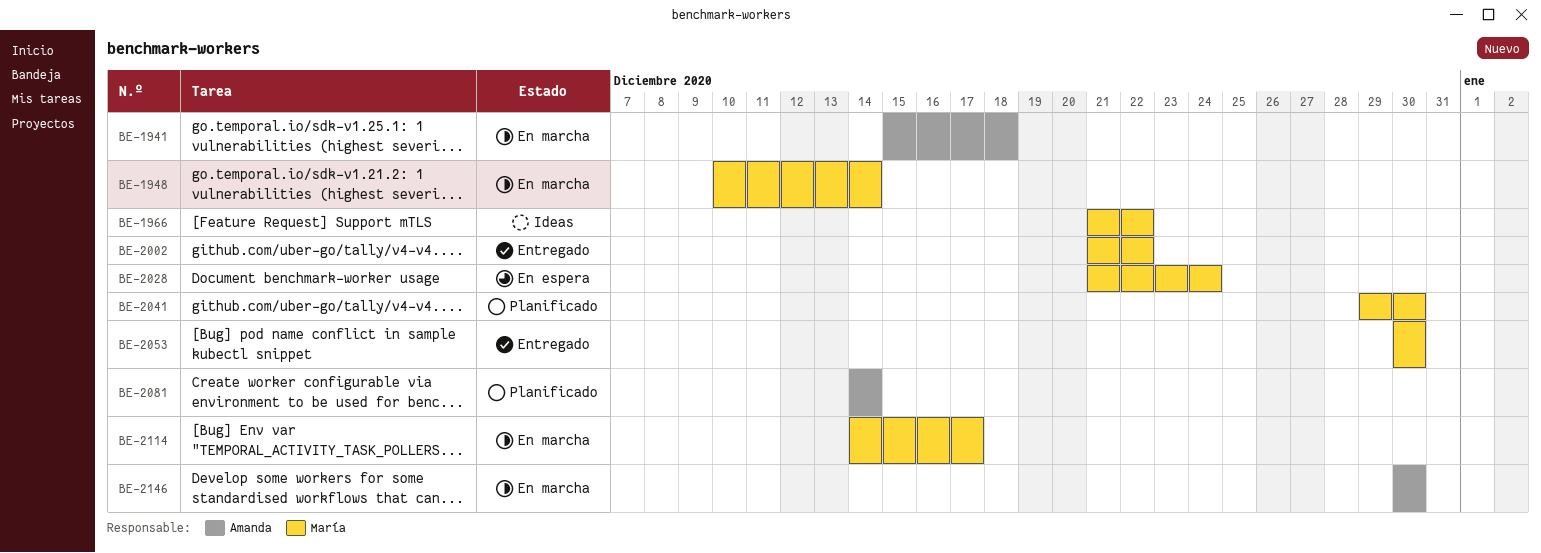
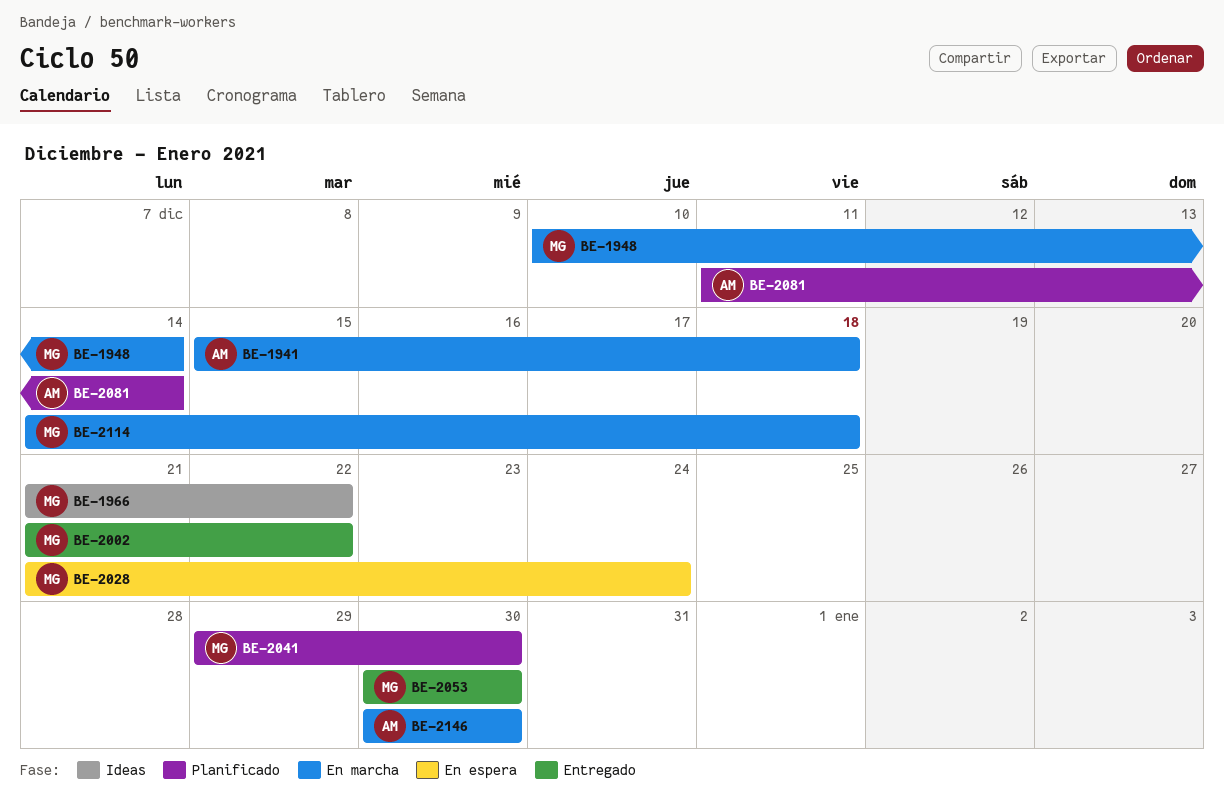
BE-2081, start: Dec 14 -> Dec 11
BE-2114, due: Dec 17 -> Dec 18

